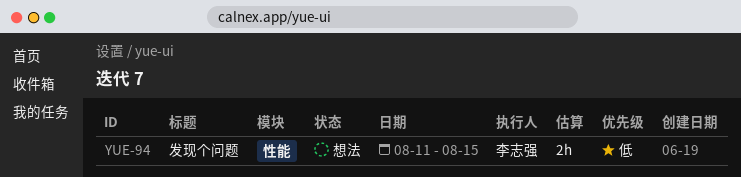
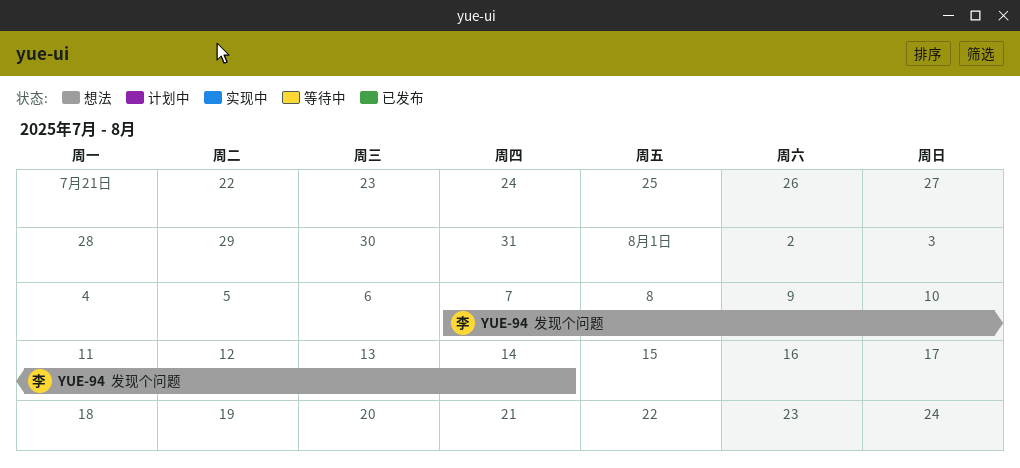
YUE-94, start: Aug 11 -> Aug 7
YUE-94, due: Aug 15 -> Aug 14

